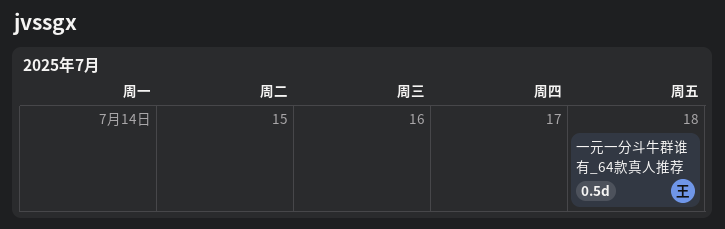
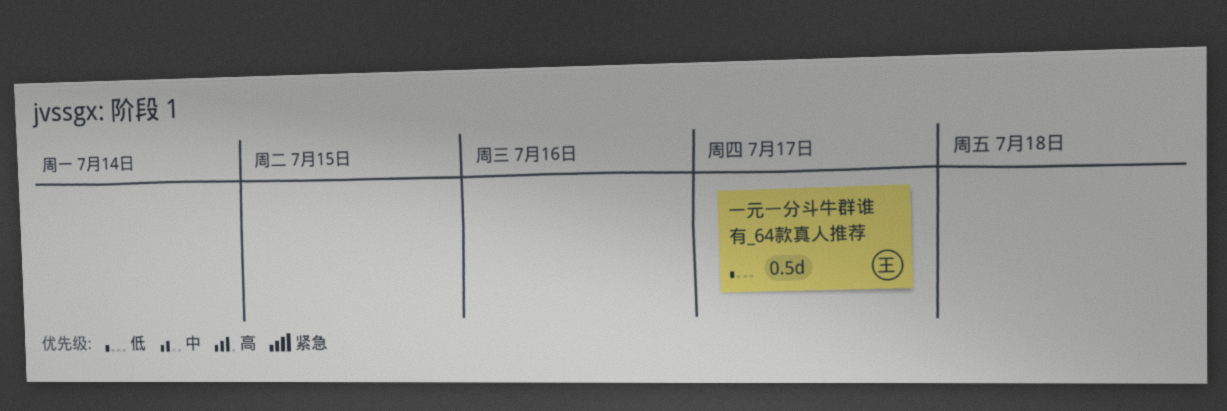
一元一分斗牛群谁有_64款真人推荐, due: Jul 18 -> Jul 17

